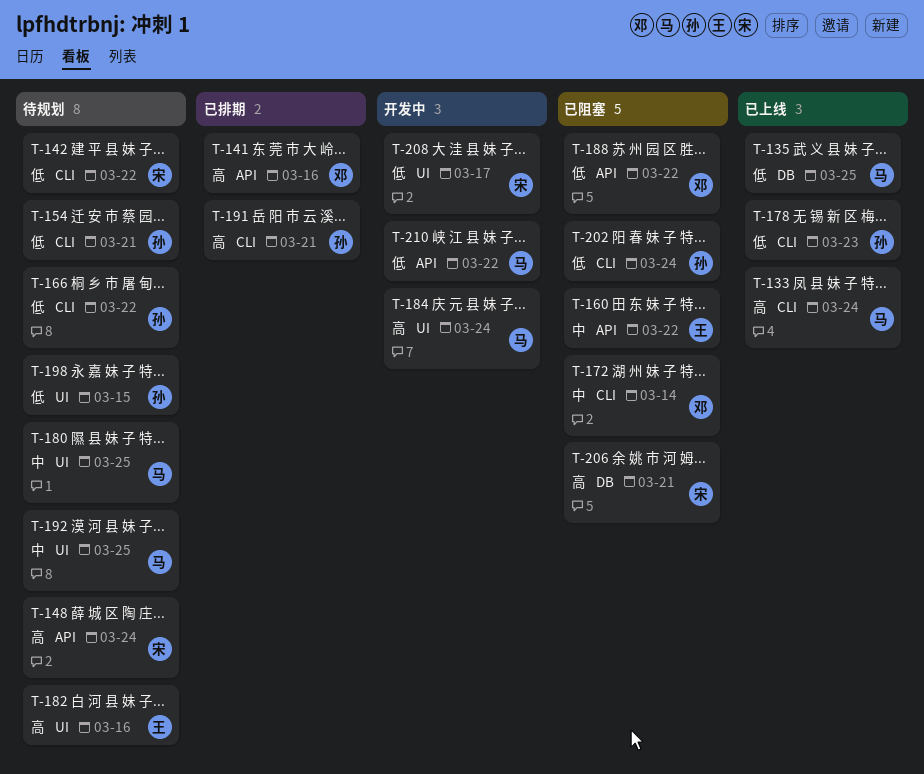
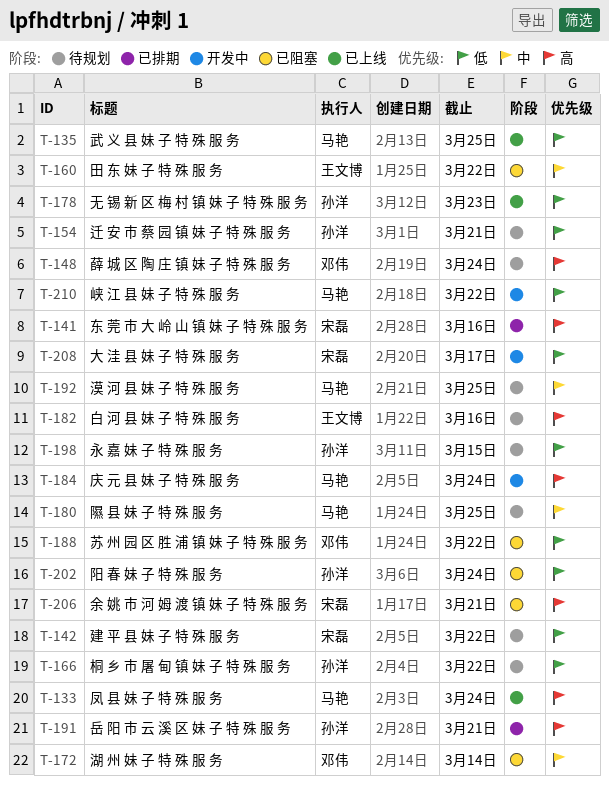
T-141, owner: 邓伟 -> 宋磊
T-148, owner: 宋磊 -> 邓伟

